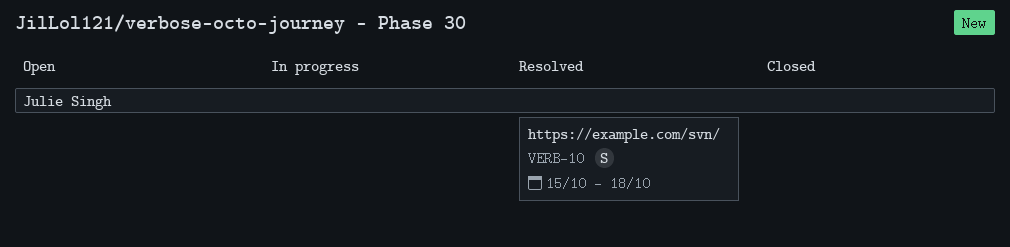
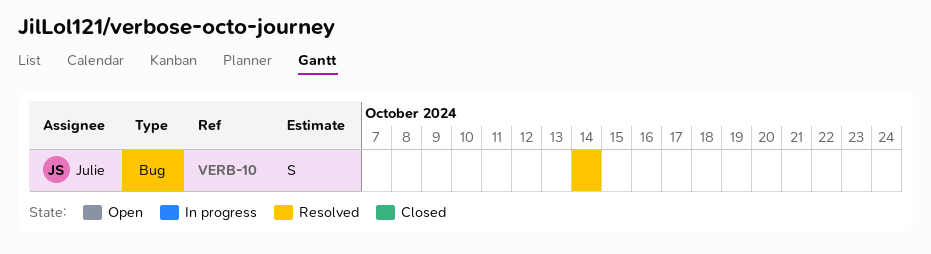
VERB-10, start: Oct 15 -> Oct 14
VERB-10, due: Oct 18 -> Oct 14

